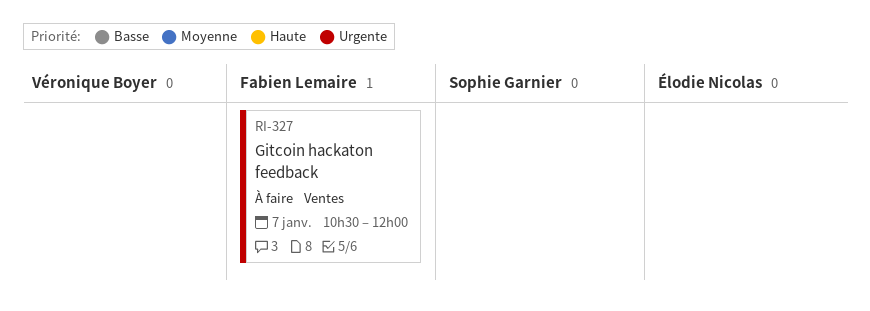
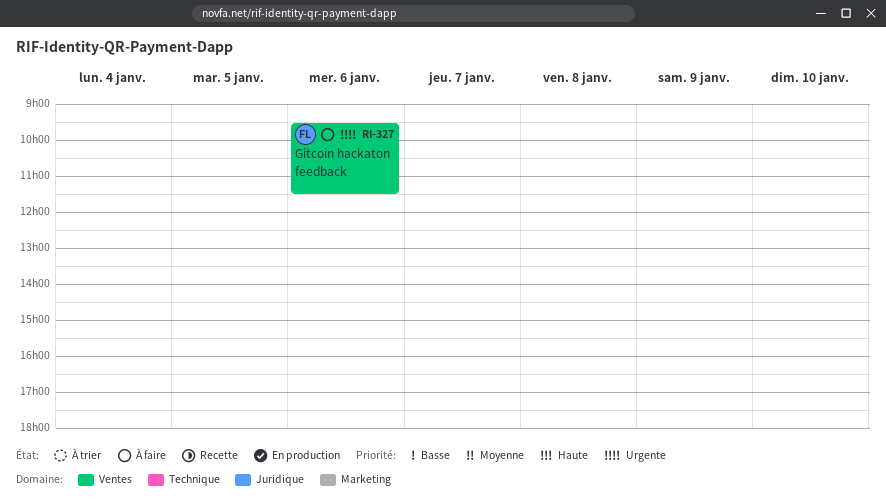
RI-327, day: Jan 7 -> Jan 6
RI-327, begins: 10:30 -> 09:30
RI-327, ends: 12:00 -> 11:30

